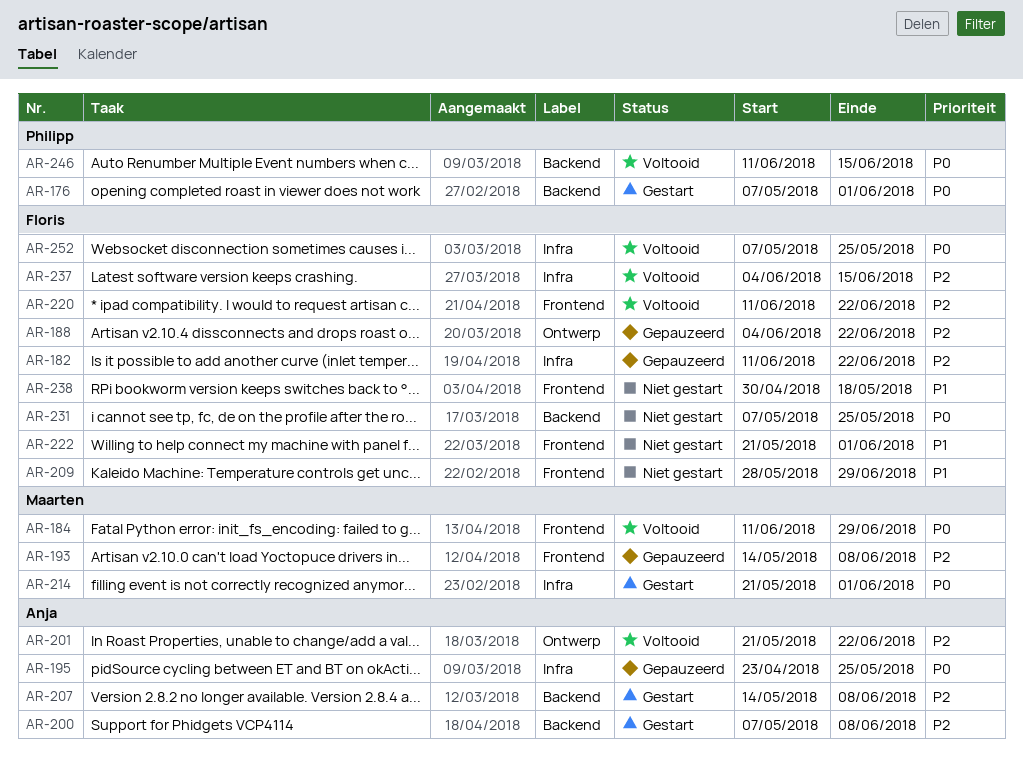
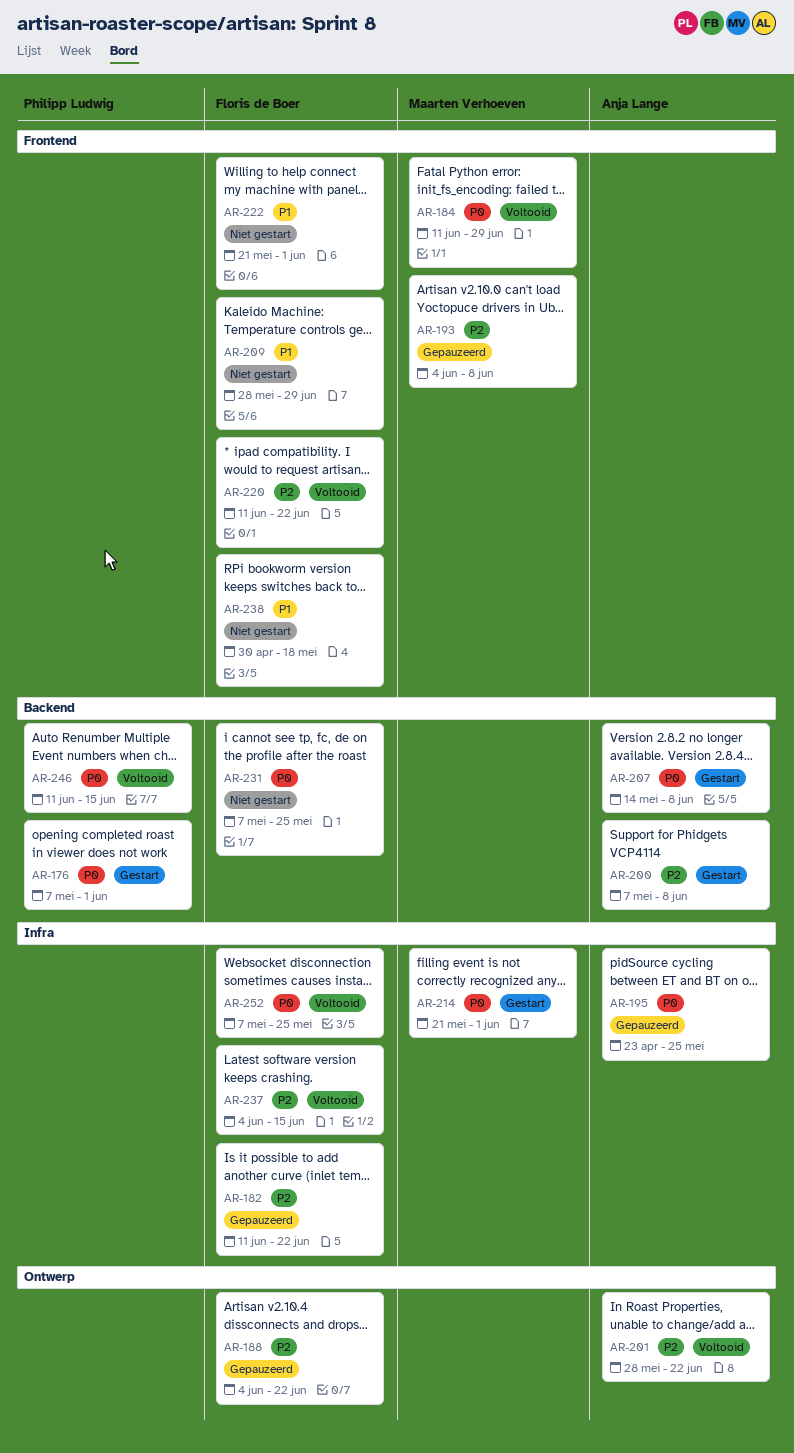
AR-193, start: May 14 -> Jun 4
AR-201, start: May 21 -> May 28
AR-207, priority: P2 -> P0

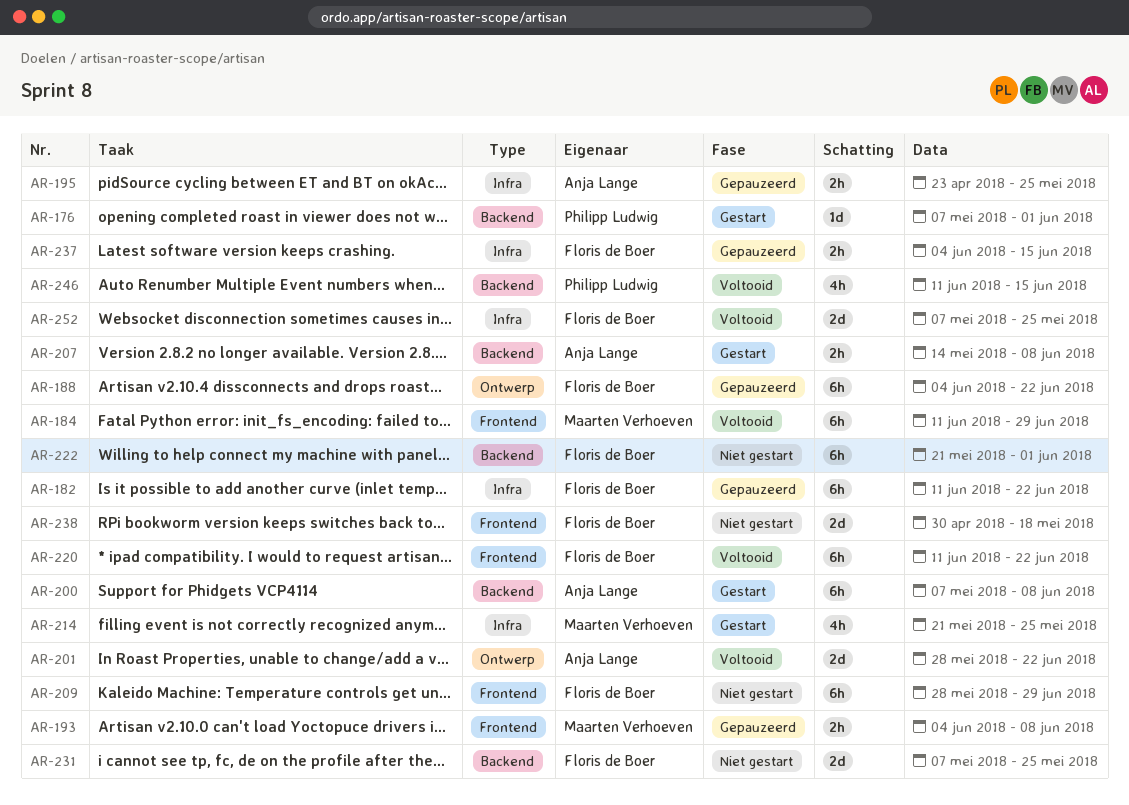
AR-214, due: Jun 1 -> May 25
AR-222, label: Frontend -> Backend
AR-237, status: Voltooid -> Gepauzeerd

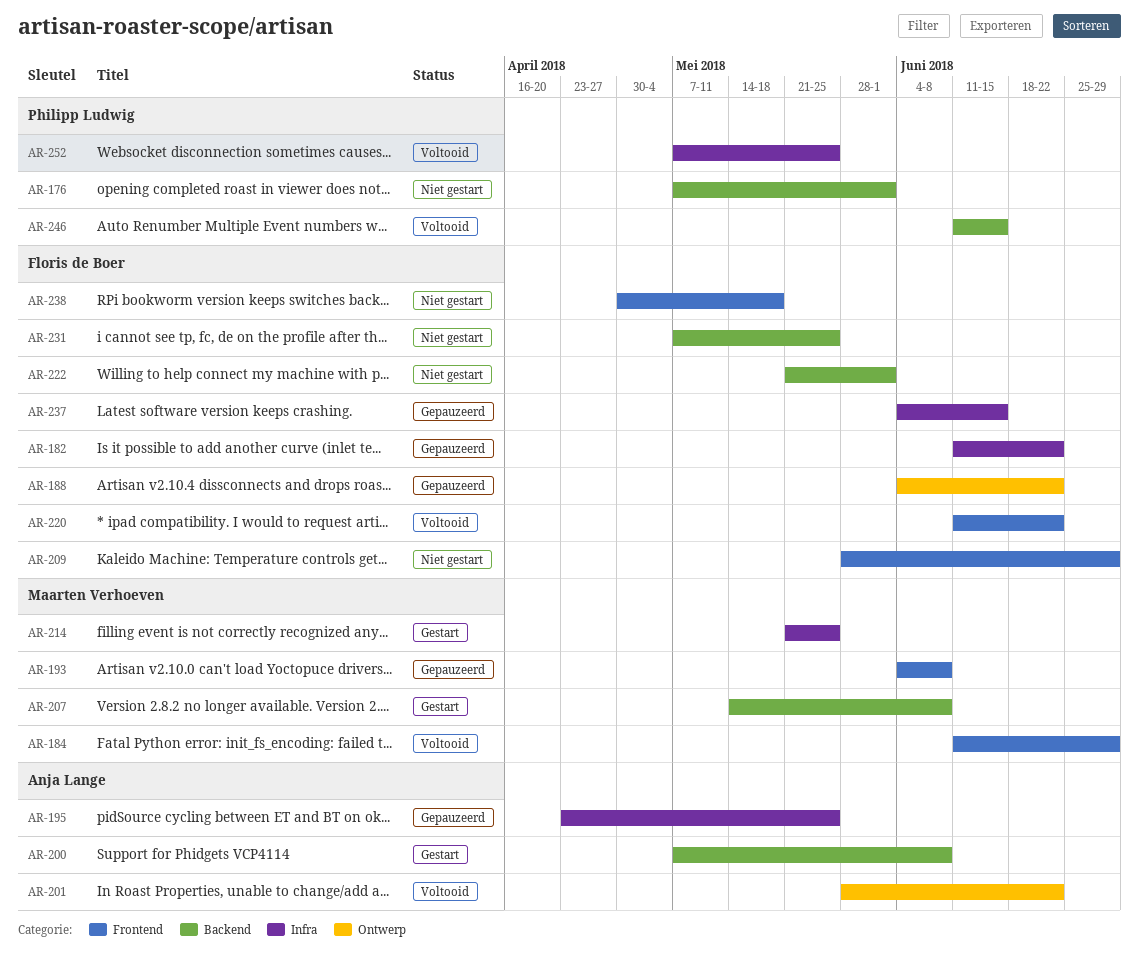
AR-176, status: Gestart -> Niet gestart
AR-207, owner: Anja Lange -> Maarten Verhoeven
AR-252, owner: Floris de Boer -> Philipp Ludwig

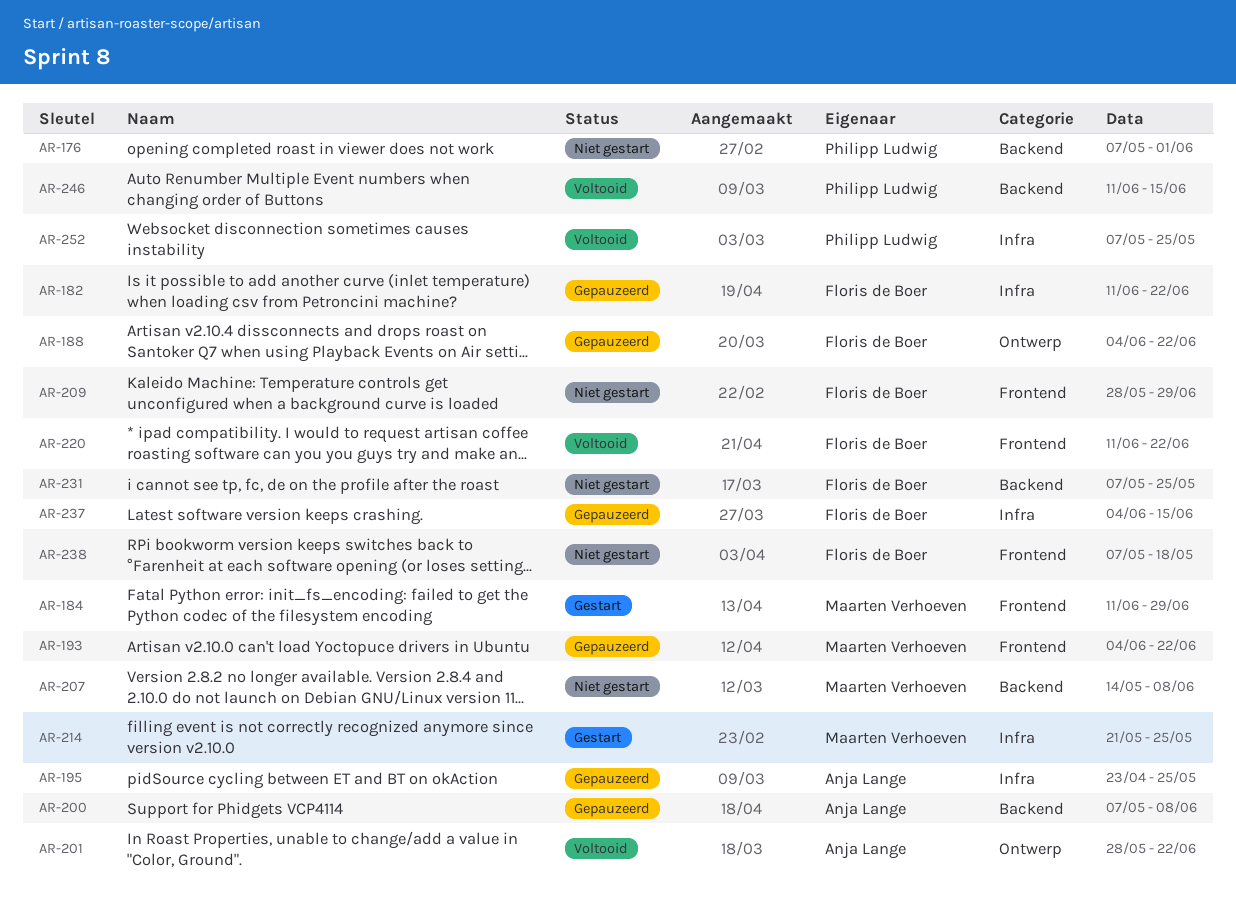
AR-184, status: Voltooid -> Gestart
AR-193, due: Jun 8 -> Jun 22
AR-200, status: Gestart -> Gepauzeerd
AR-207, status: Gestart -> Niet gestart
AR-222: present -> none
AR-238, start: Apr 30 -> May 7

